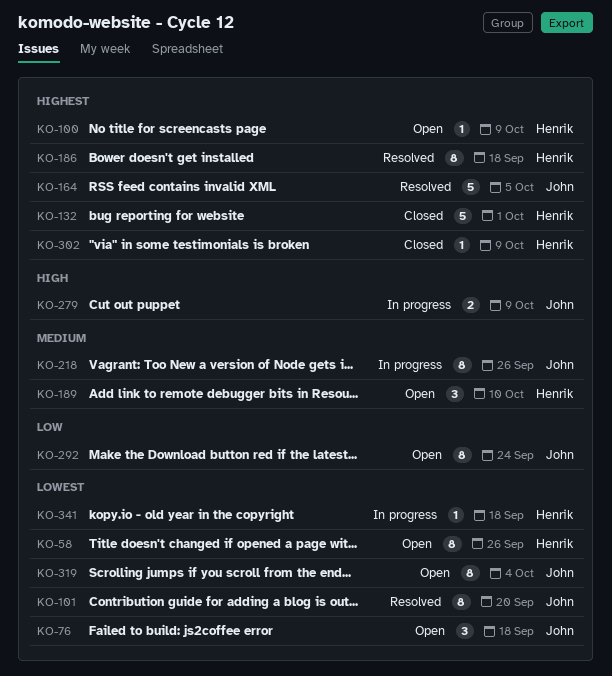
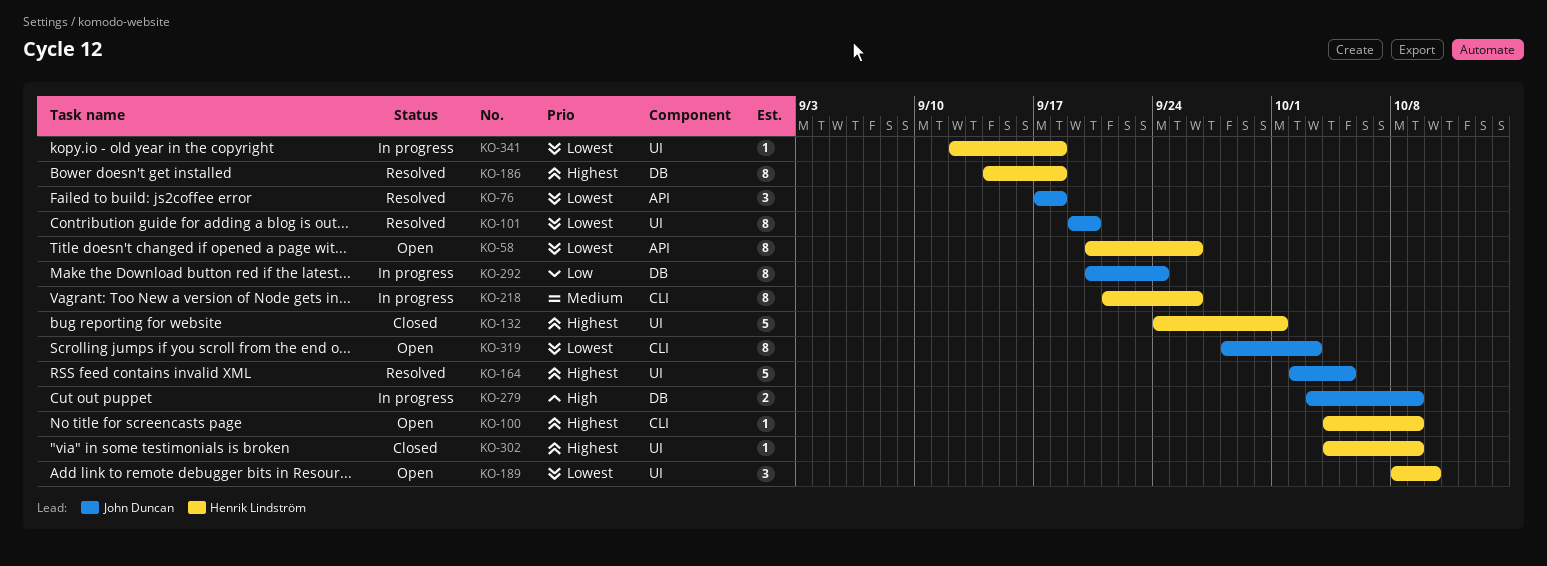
KO-76, status: Open -> Resolved
KO-189, priority: Medium -> Lowest
KO-218, owner: John Duncan -> Henrik Lindström
KO-292, status: Open -> In progress
KO-319, due: Oct 4 -> Oct 3

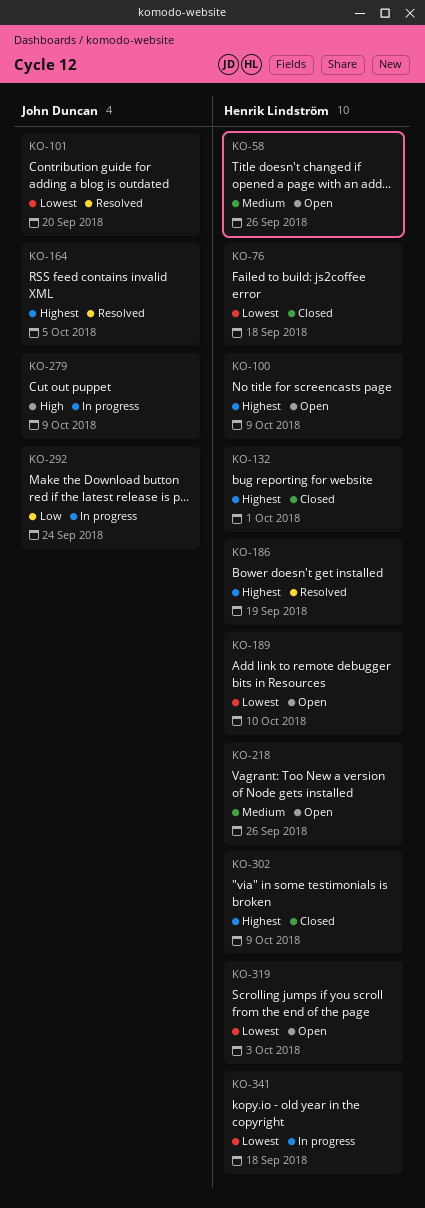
KO-58, priority: Lowest -> Medium
KO-76, status: Resolved -> Closed
KO-76, owner: John Duncan -> Henrik Lindström
KO-186, due: Sep 18 -> Sep 19
KO-218, status: In progress -> Open
KO-319, owner: John Duncan -> Henrik Lindström

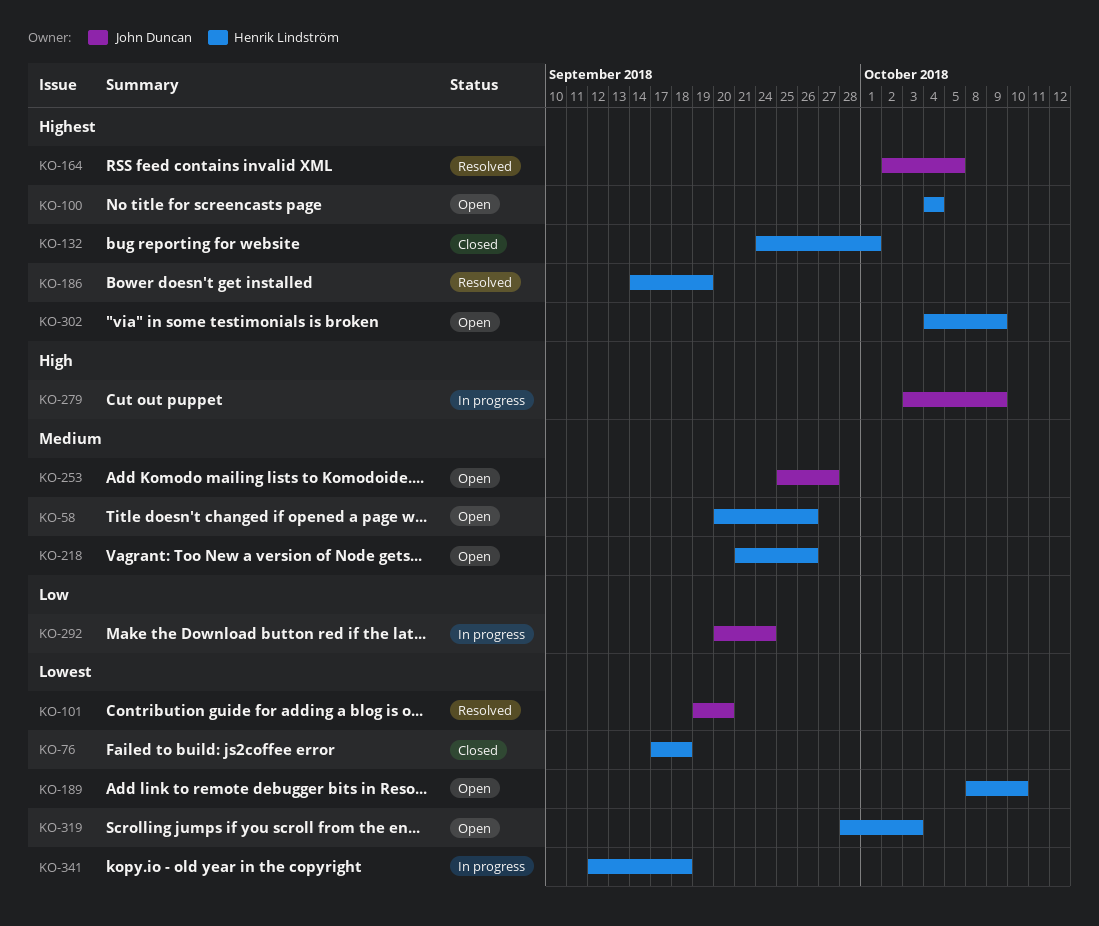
KO-100, due: Oct 9 -> Oct 4
KO-253: none -> present
KO-302, status: Closed -> Open

